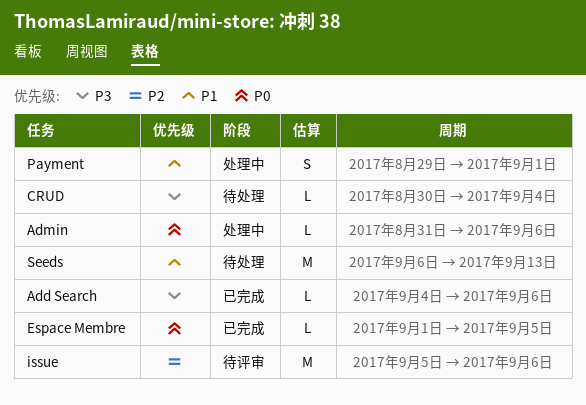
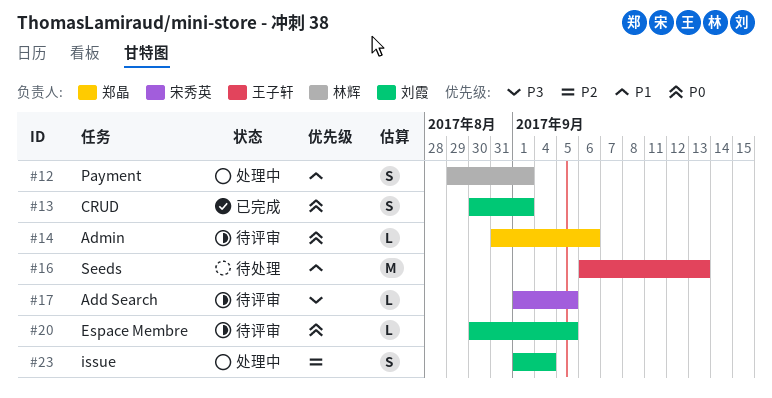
Add Search, status: 已完成 -> 待评审
Add Search, start: Sep 4 -> Sep 1
Add Search, due: Sep 6 -> Sep 5
Admin, status: 处理中 -> 待评审
CRUD, status: 待处理 -> 已完成
CRUD, priority: P3 -> P0
CRUD, estimate: L -> S
CRUD, due: Sep 4 -> Sep 1
Espace Membre, status: 已完成 -> 待评审
Espace Membre, start: Sep 1 -> Aug 30
issue, status: 待评审 -> 处理中
issue, estimate: M -> S
issue, start: Sep 5 -> Sep 1
issue, due: Sep 6 -> Sep 4

